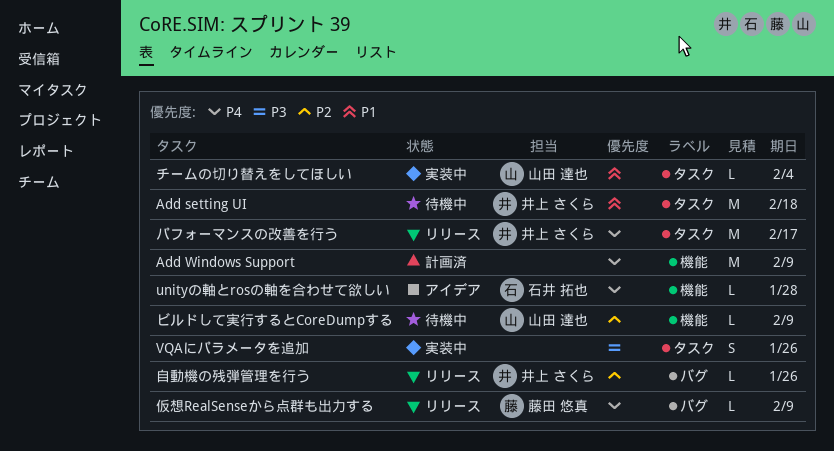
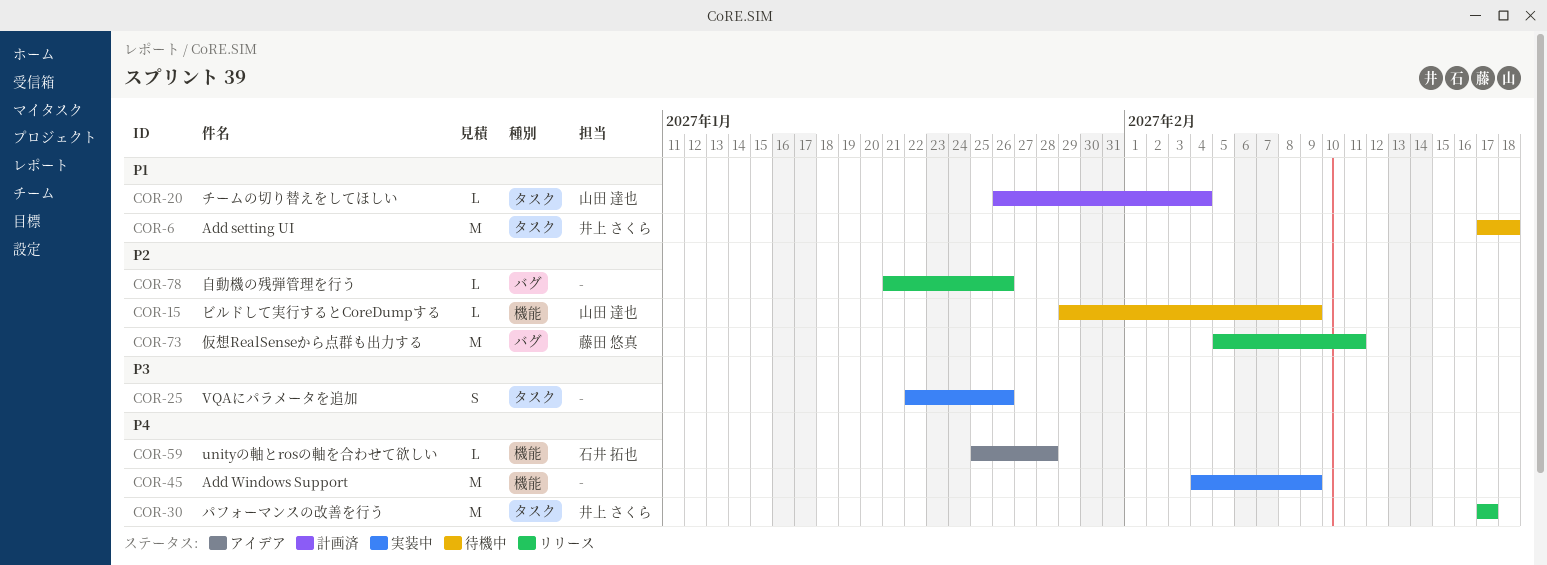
Add Windows Support, status: 計画済 -> 実装中
チームの切り替えをしてほしい, status: 実装中 -> 計画済
仮想RealSenseから点群も出力する, priority: P4 -> P2
仮想RealSenseから点群も出力する, estimate: L -> M
仮想RealSenseから点群も出力する, due: Feb 9 -> Feb 11
自動機の残弾管理を行う, owner: 井上 さくら -> none

